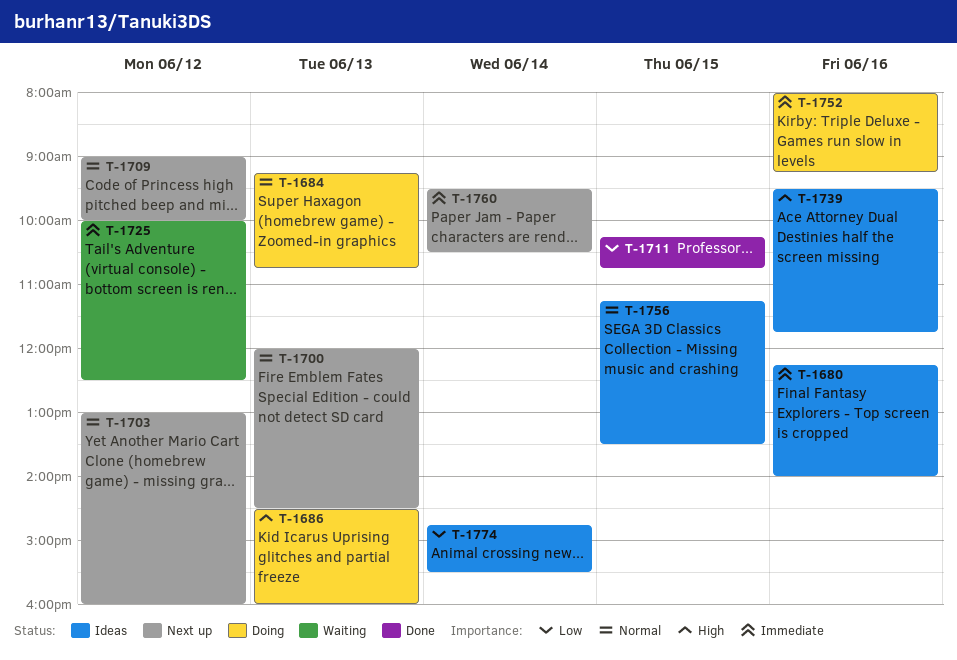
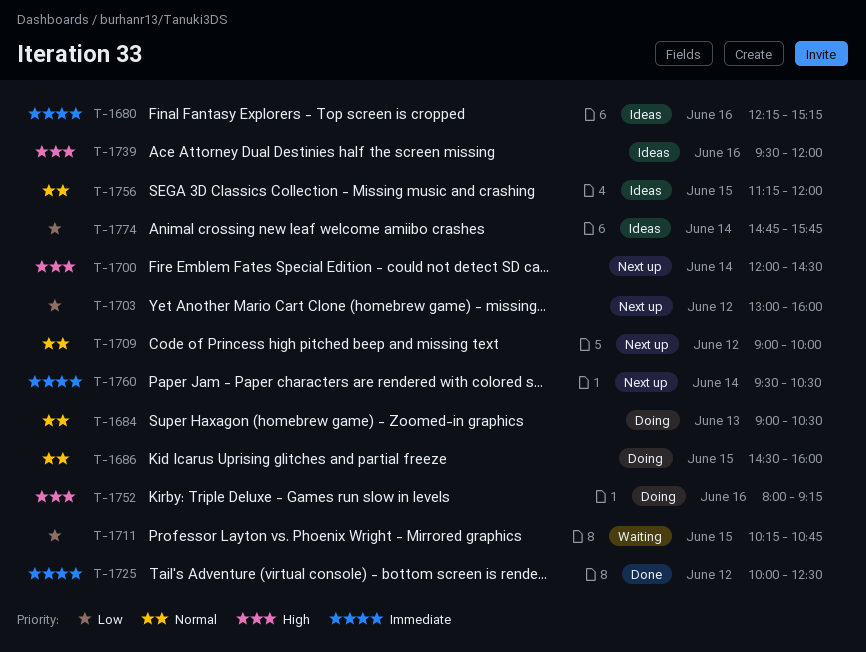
T-1680, ends: 14:00 -> 15:15
T-1684, begins: 09:15 -> 09:00
T-1684, ends: 10:45 -> 10:30
T-1686, priority: High -> Normal
T-1686, day: Jun 13 -> Jun 15
T-1700, priority: Normal -> High
T-1700, day: Jun 13 -> Jun 14
T-1703, priority: Normal -> Low
T-1711, status: Done -> Waiting
T-1725, status: Waiting -> Done
T-1739, ends: 11:45 -> 12:00
T-1752, priority: Immediate -> High
T-1756, ends: 13:30 -> 12:00
T-1774, ends: 15:30 -> 15:45

